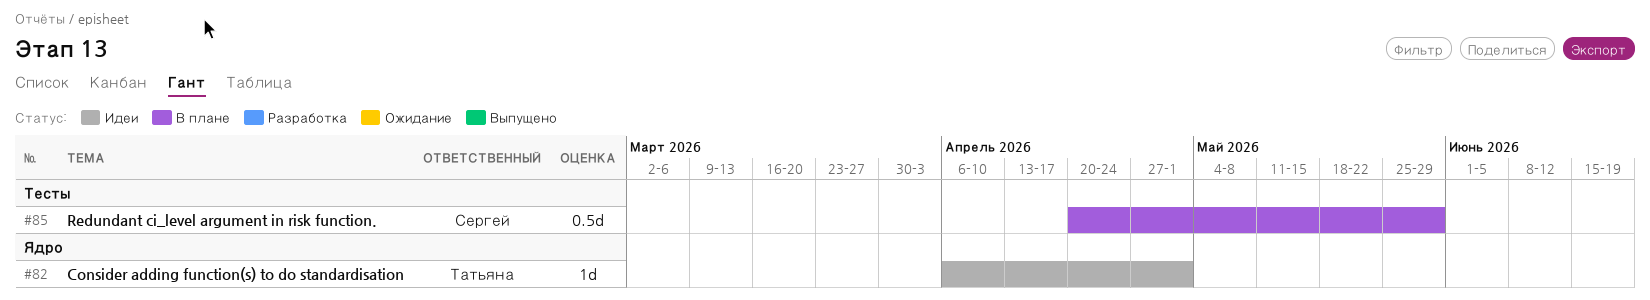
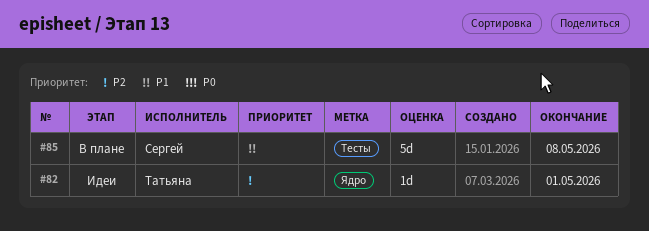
#85, estimate: 0.5d -> 5d
#85, due: May 29 -> May 8

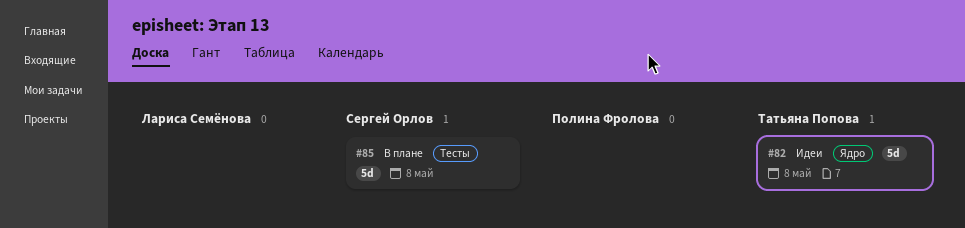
#82, estimate: 1d -> 5d
#82, due: May 1 -> May 8

